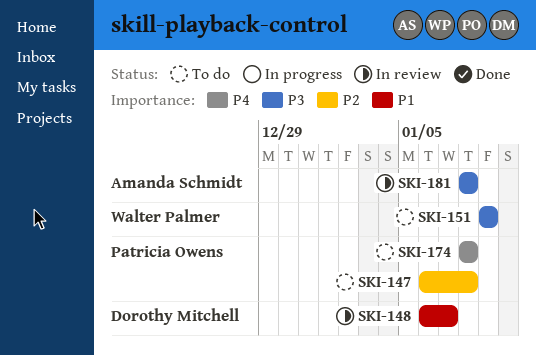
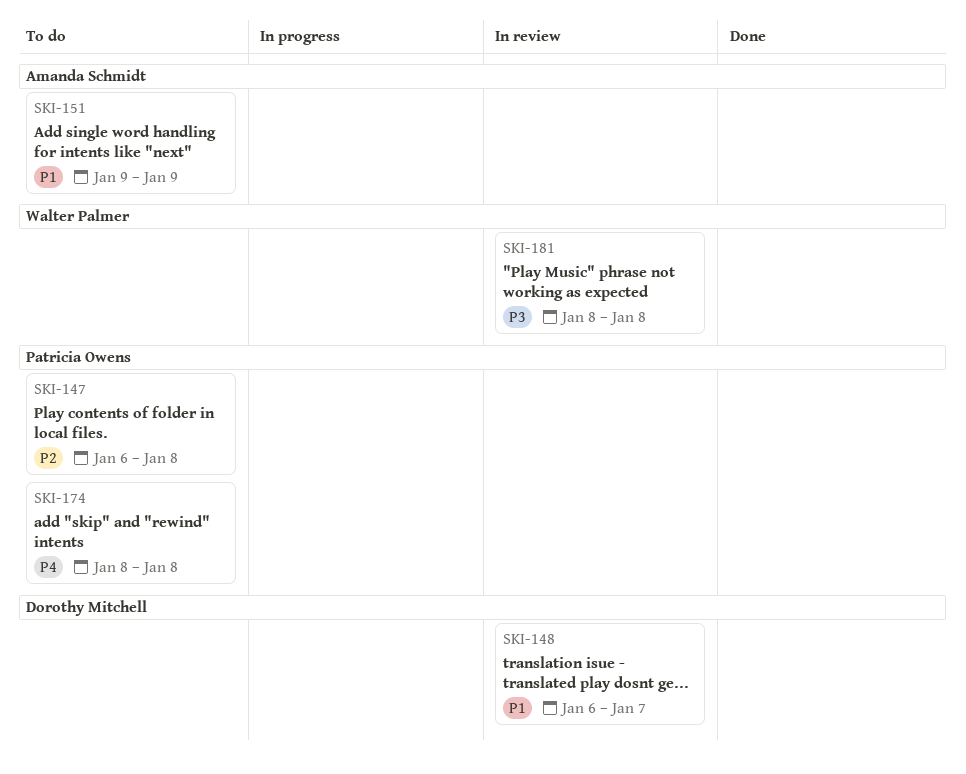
SKI-151, owner: Walter Palmer -> Amanda Schmidt
SKI-151, priority: P3 -> P1
SKI-181, owner: Amanda Schmidt -> Walter Palmer

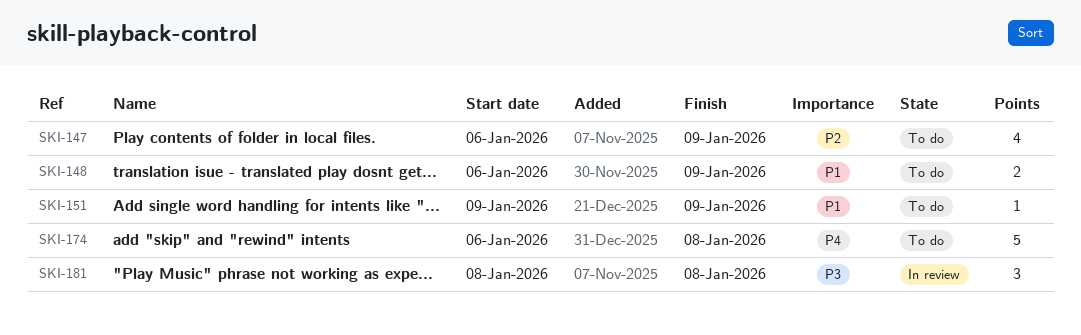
SKI-147, due: Jan 8 -> Jan 9
SKI-148, status: In review -> To do
SKI-148, due: Jan 7 -> Jan 9
SKI-174, start: Jan 8 -> Jan 6

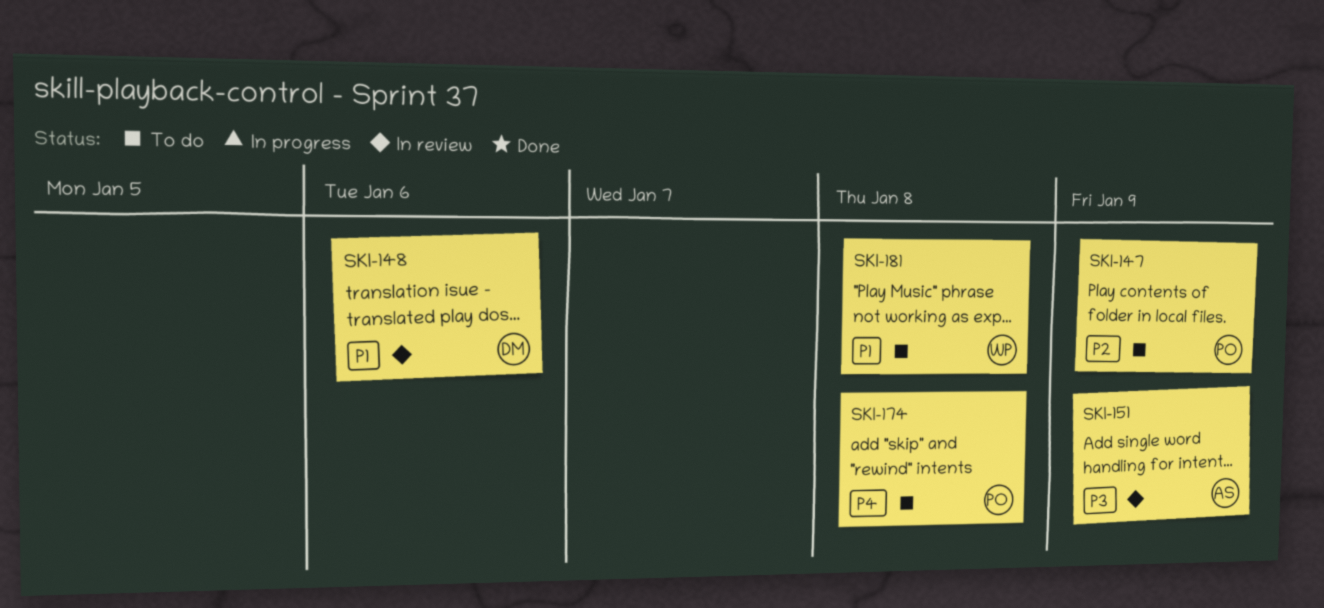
SKI-148, status: To do -> In review
SKI-148, due: Jan 9 -> Jan 6
SKI-151, status: To do -> In review
SKI-151, priority: P1 -> P3
SKI-181, status: In review -> To do
SKI-181, priority: P3 -> P1

